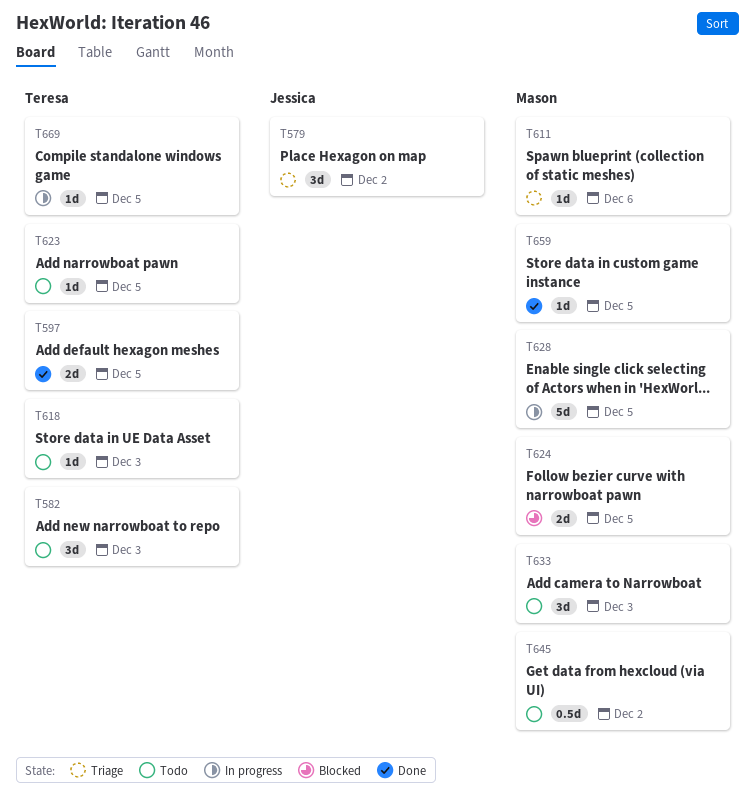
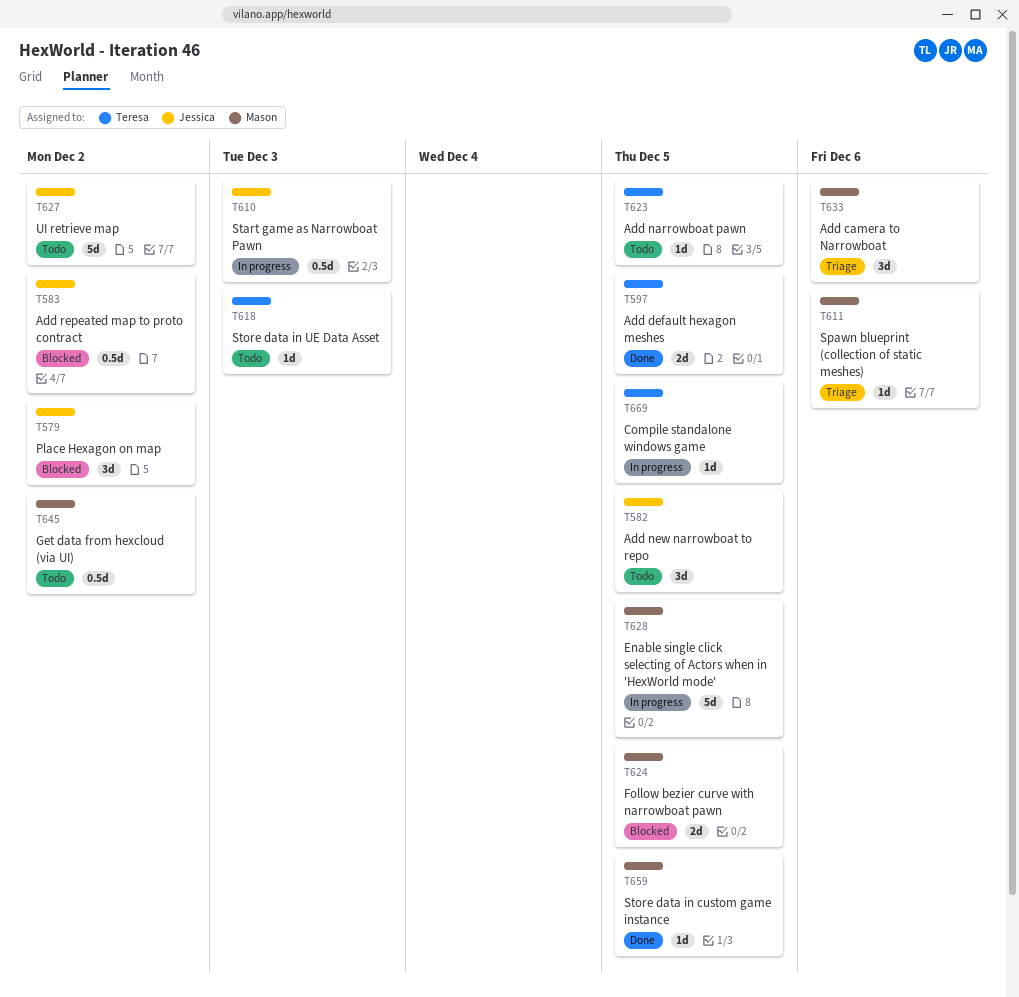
T579, status: Triage -> Blocked
T582, owner: Teresa -> Jessica
T582, due: Dec 3 -> Dec 5
T583: none -> present
T610: none -> present
T627: none -> present
T633, status: Todo -> Triage
T633, due: Dec 3 -> Dec 6

